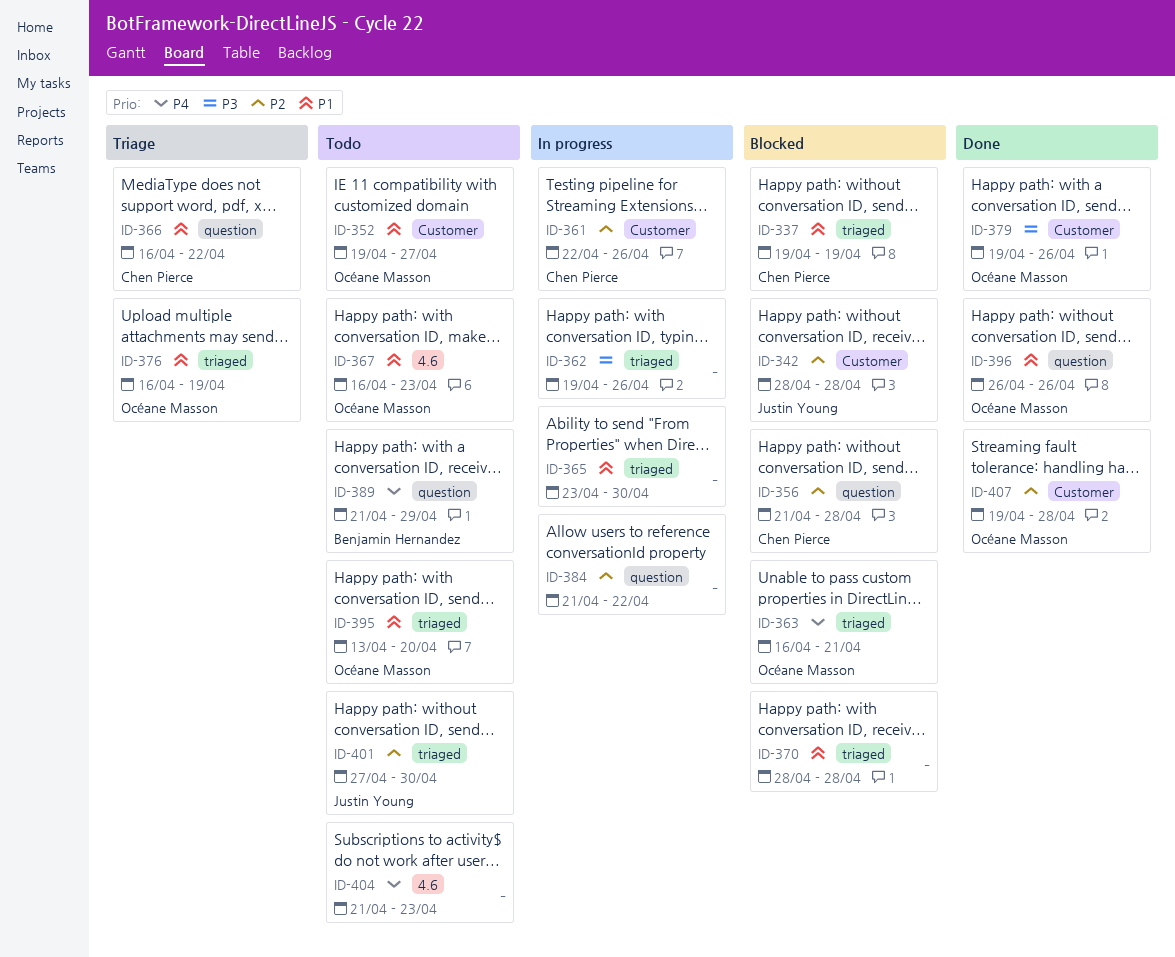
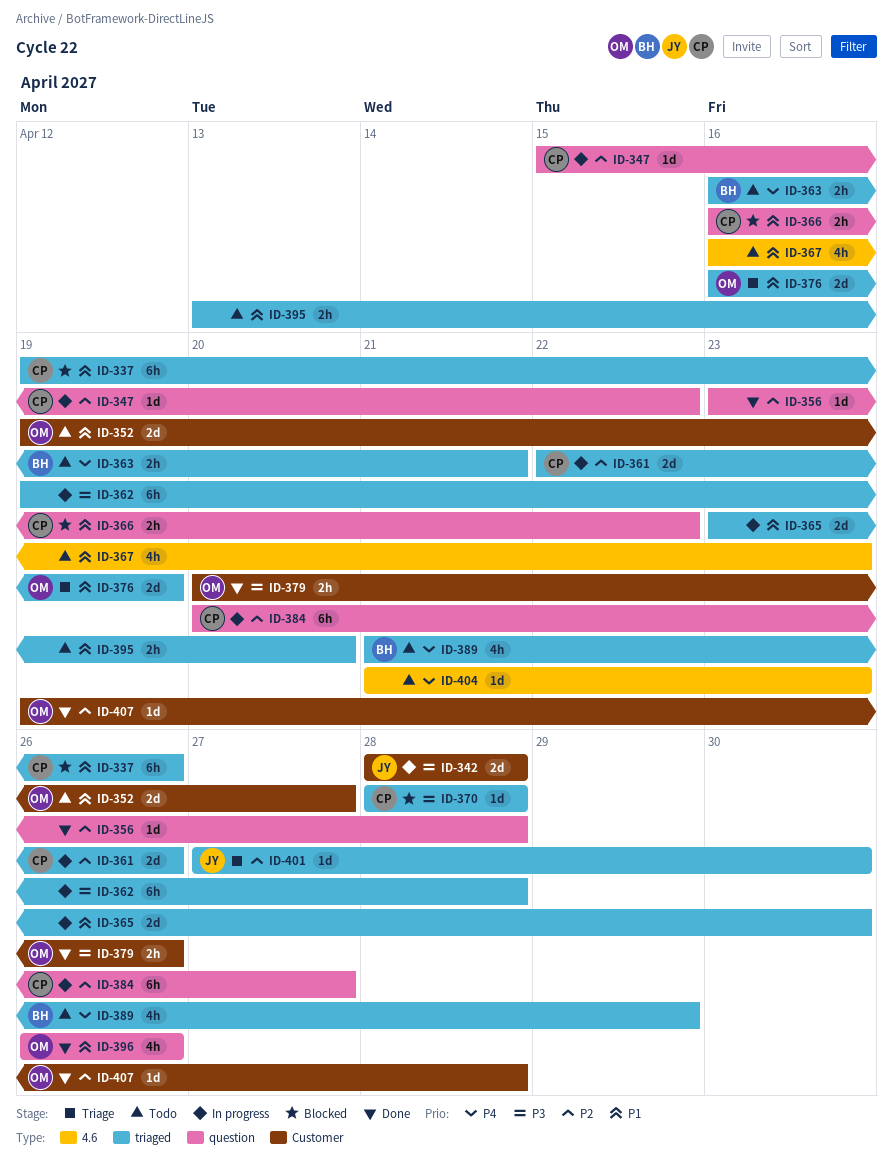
ID-337, due: Apr 19 -> Apr 26
ID-342, status: Blocked -> In progress
ID-342, priority: P2 -> P3
ID-347: none -> present
ID-356, status: Blocked -> Done
ID-356, owner: Chen Pierce -> none
ID-356, start: Apr 21 -> Apr 23
ID-361, label: Customer -> triaged
ID-362, due: Apr 26 -> Apr 28
ID-363, status: Blocked -> Todo
ID-363, owner: Océane Masson -> Benjamin Hernandez
ID-366, status: Triage -> Blocked
ID-367, owner: Océane Masson -> none
ID-370, owner: none -> Chen Pierce
ID-370, priority: P1 -> P3
ID-379, start: Apr 19 -> Apr 20
ID-384, owner: none -> Chen Pierce
ID-384, start: Apr 21 -> Apr 20
ID-384, due: Apr 22 -> Apr 27
ID-389, label: question -> triaged
ID-395, owner: Océane Masson -> none
ID-401, status: Todo -> Triage

